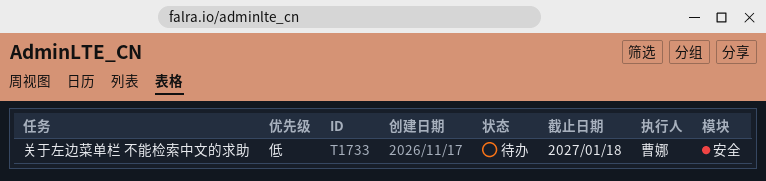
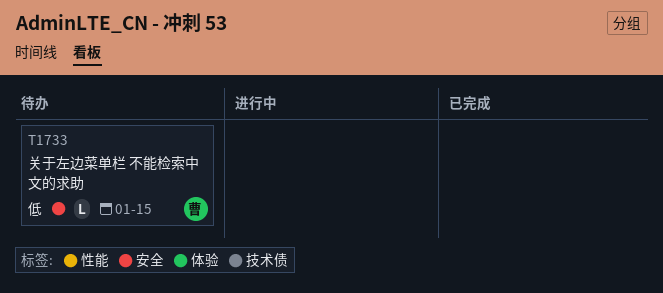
T1733, due: Jan 18 -> Jan 15

